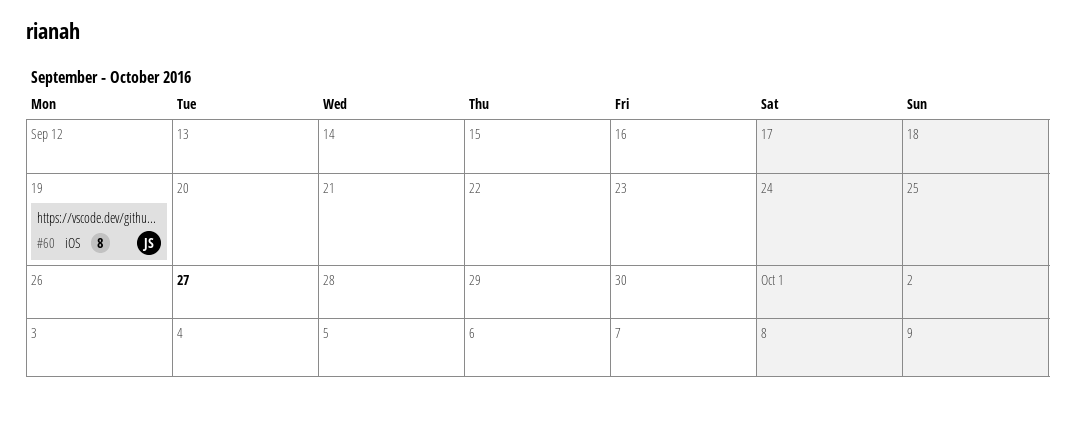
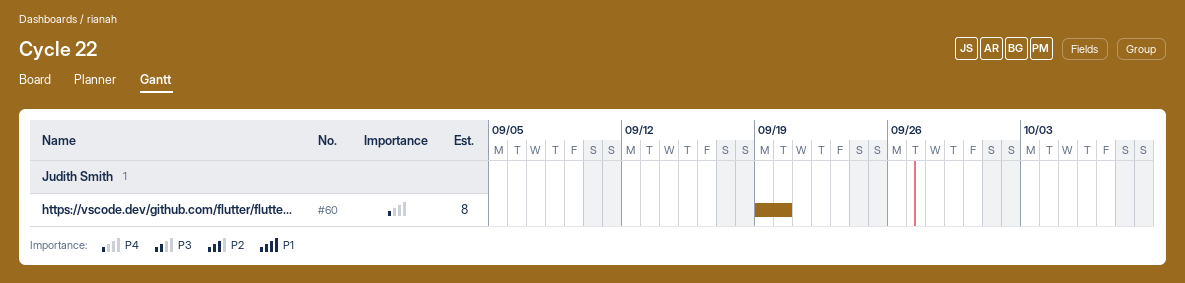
#60, due: Sep 19 -> Sep 20

